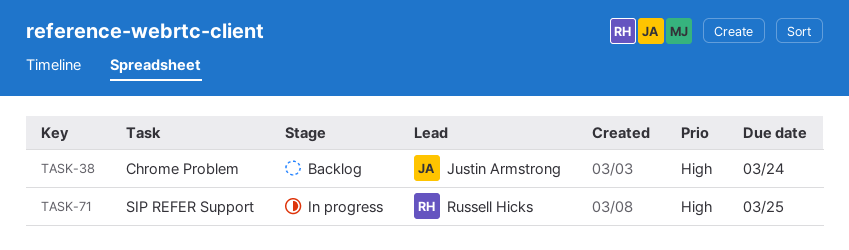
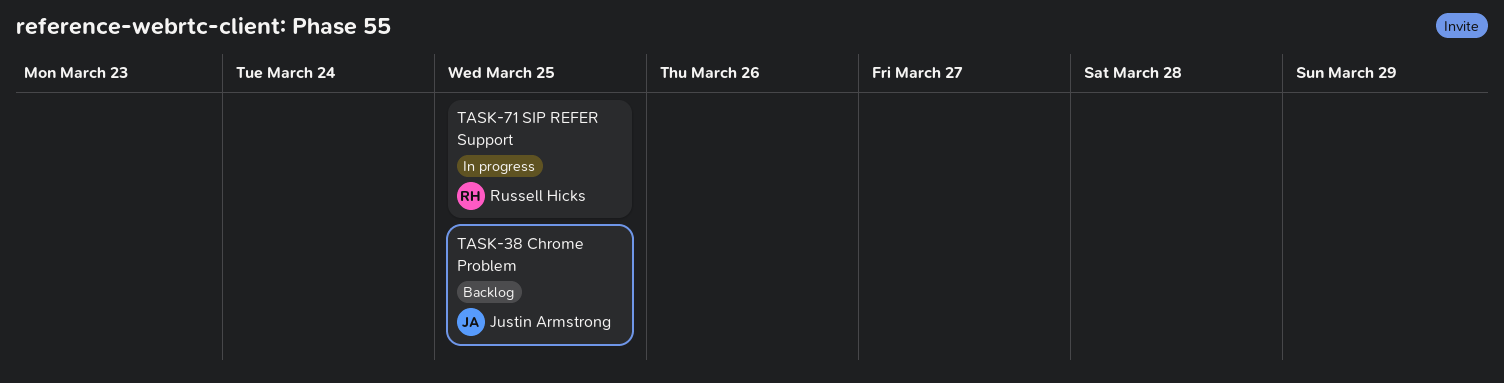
TASK-38, due: Mar 24 -> Mar 25

